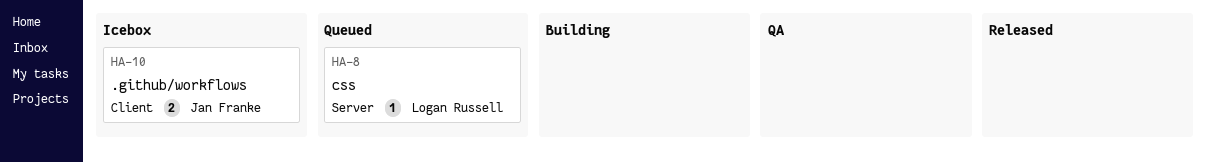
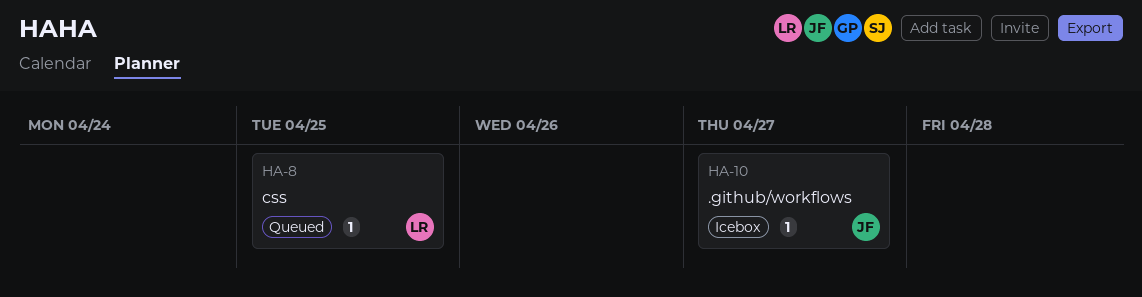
HA-10, estimate: 2 -> 1

